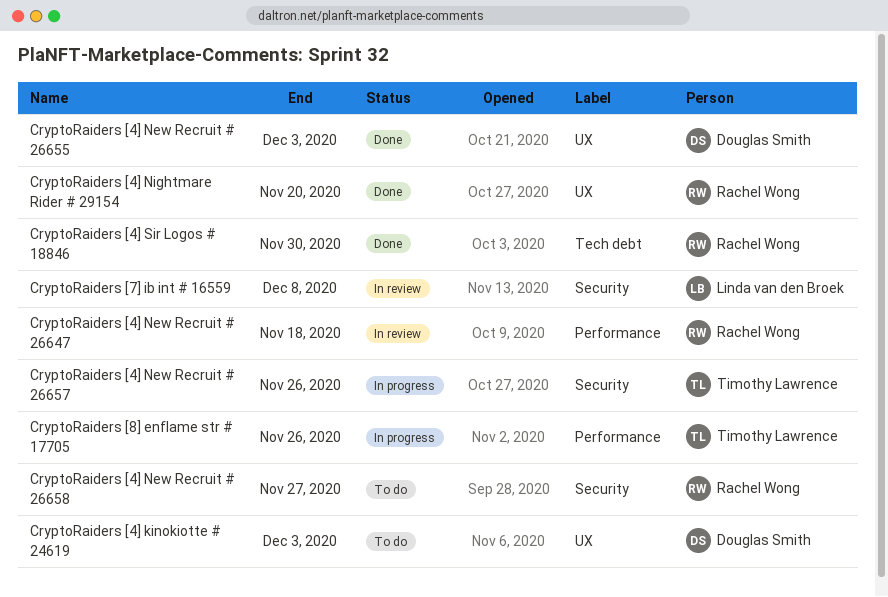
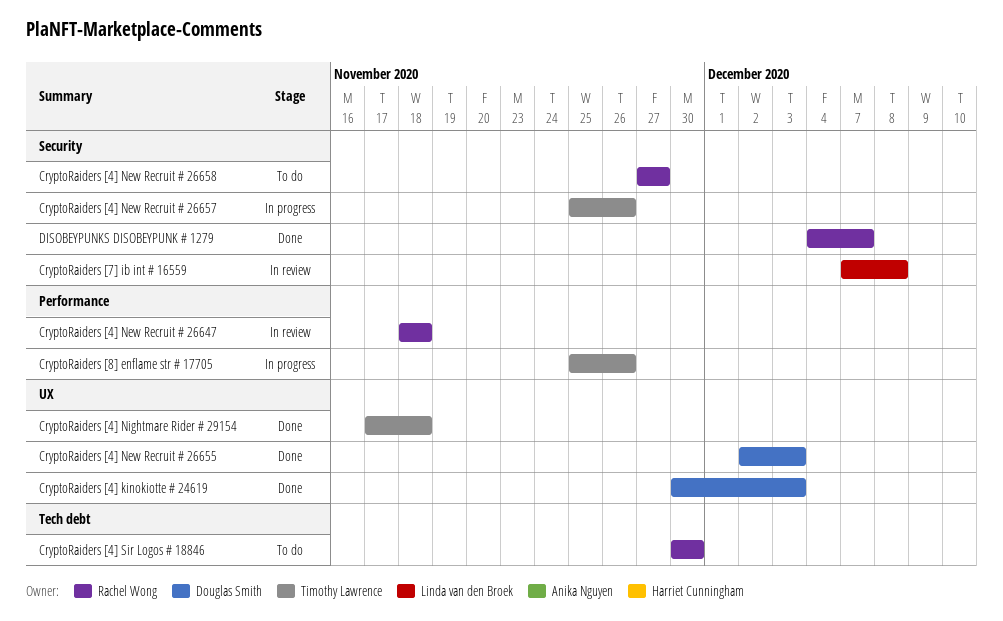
CryptoRaiders [4] kinokiotte # 24619, status: To do -> Done
CryptoRaiders [4] Nightmare Rider # 29154, owner: Rachel Wong -> Timothy Lawrence
CryptoRaiders [4] Nightmare Rider # 29154, due: Nov 20 -> Nov 18
CryptoRaiders [4] Sir Logos # 18846, status: Done -> To do
DISOBEYPUNKS DISOBEYPUNK # 1279: none -> present

